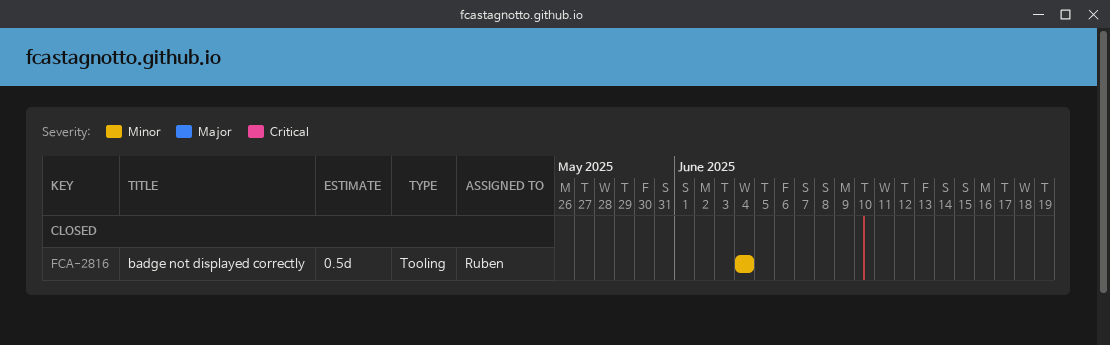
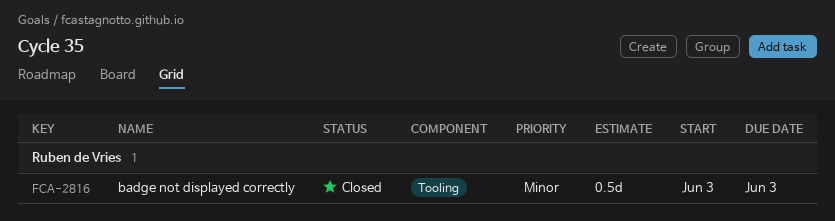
FCA-2816, start: Jun 4 -> Jun 3
FCA-2816, due: Jun 4 -> Jun 3

